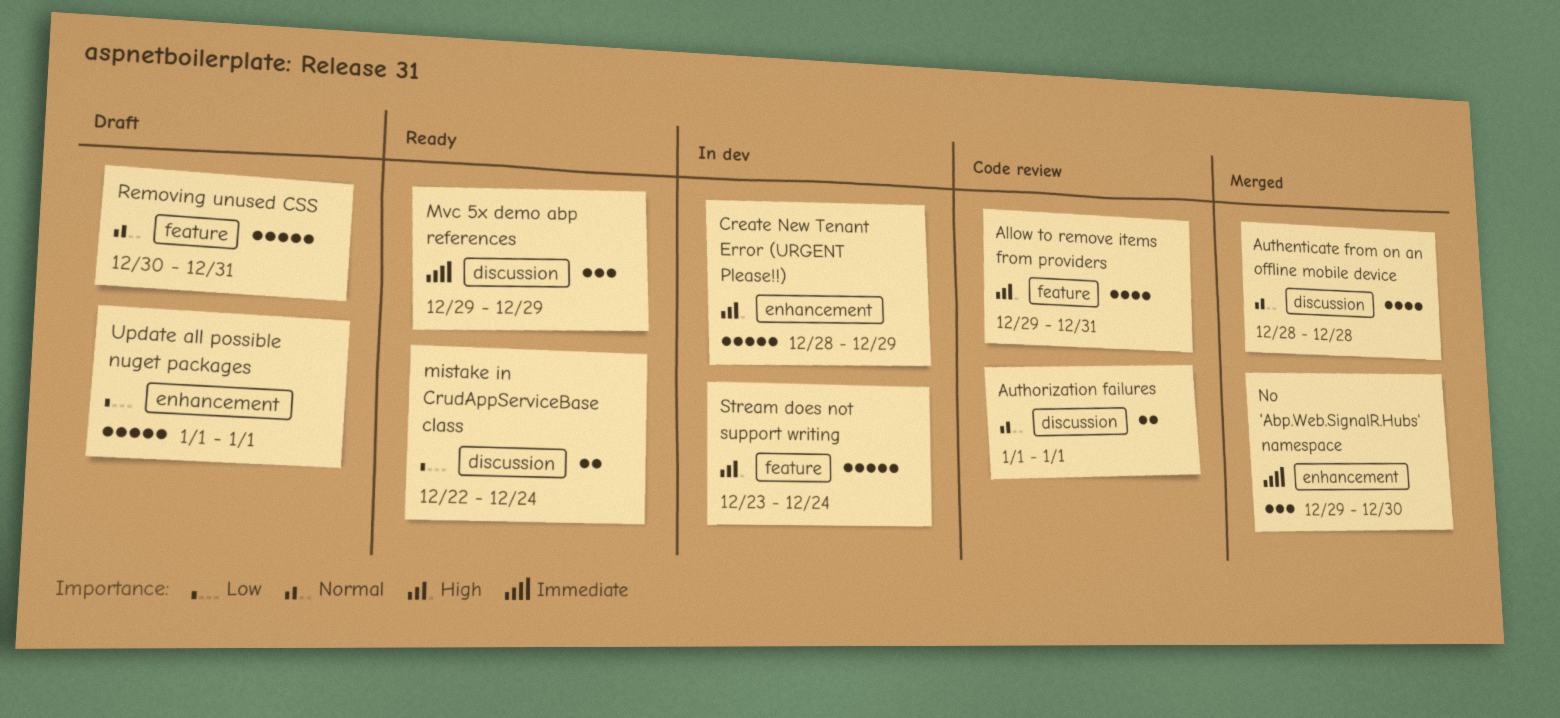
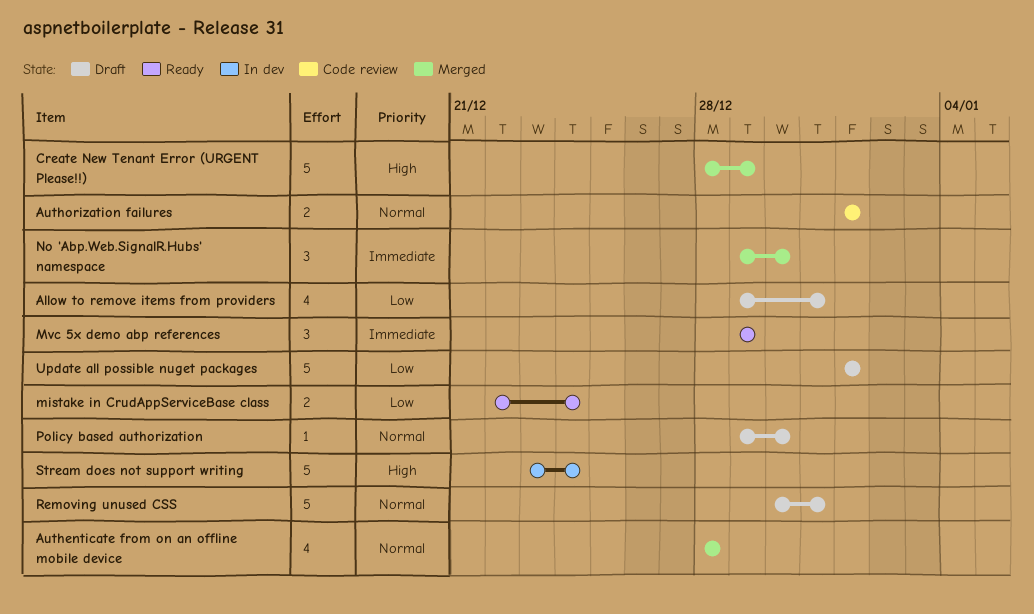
Allow to remove items from providers, status: Code review -> Draft
Allow to remove items from providers, priority: High -> Low
Create New Tenant Error (URGENT Please!!), status: In dev -> Merged
Policy based authorization: none -> present

